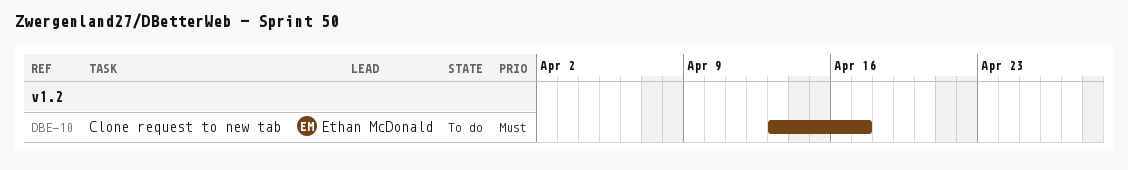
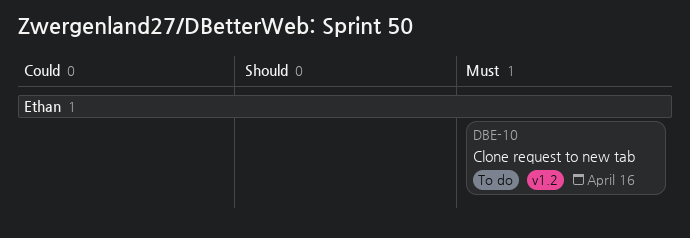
DBE-10, due: Apr 17 -> Apr 16

